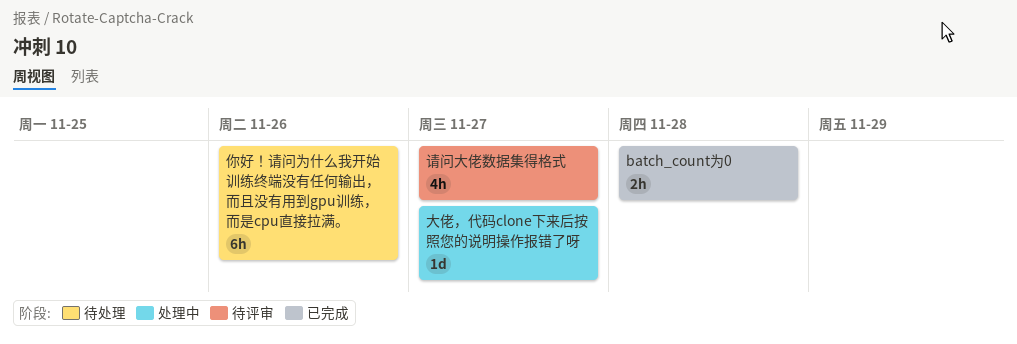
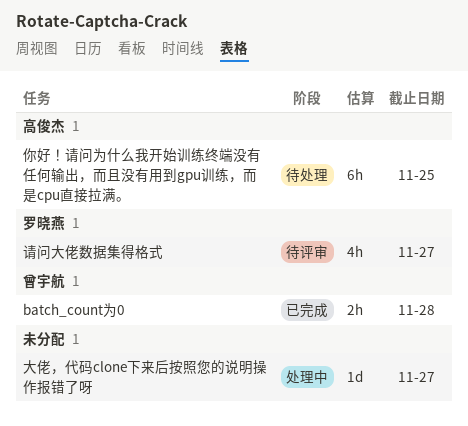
你好！请问为什么我开始训练终端没有任何输出，而且没有用到gpu训练，而是cpu直接拉满。, due: Nov 26 -> Nov 25

